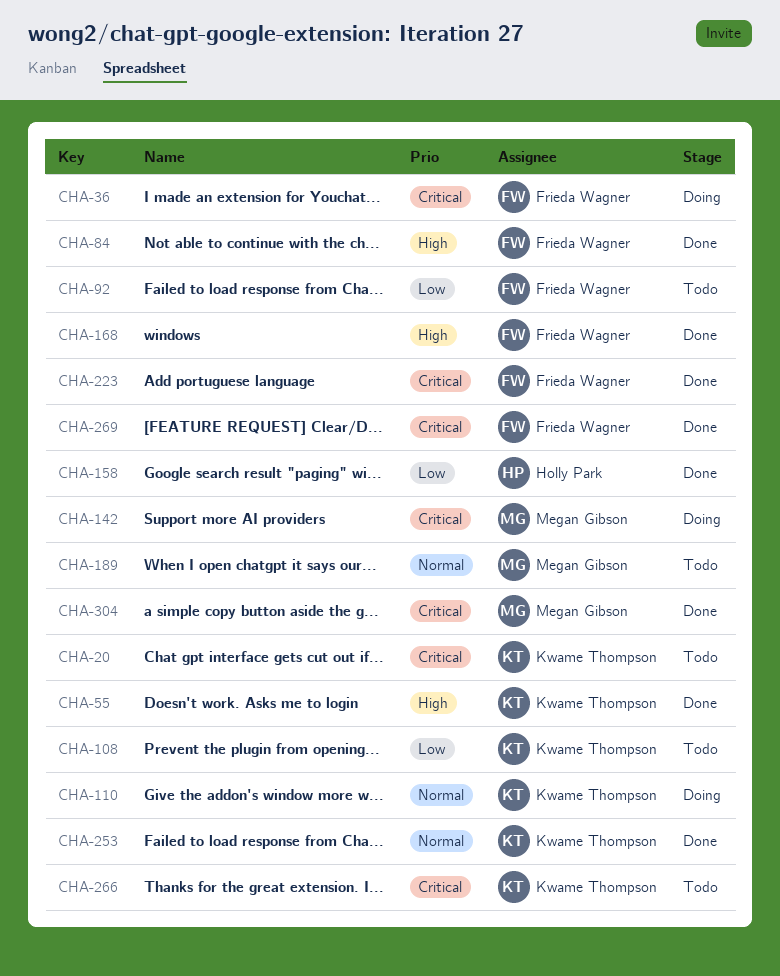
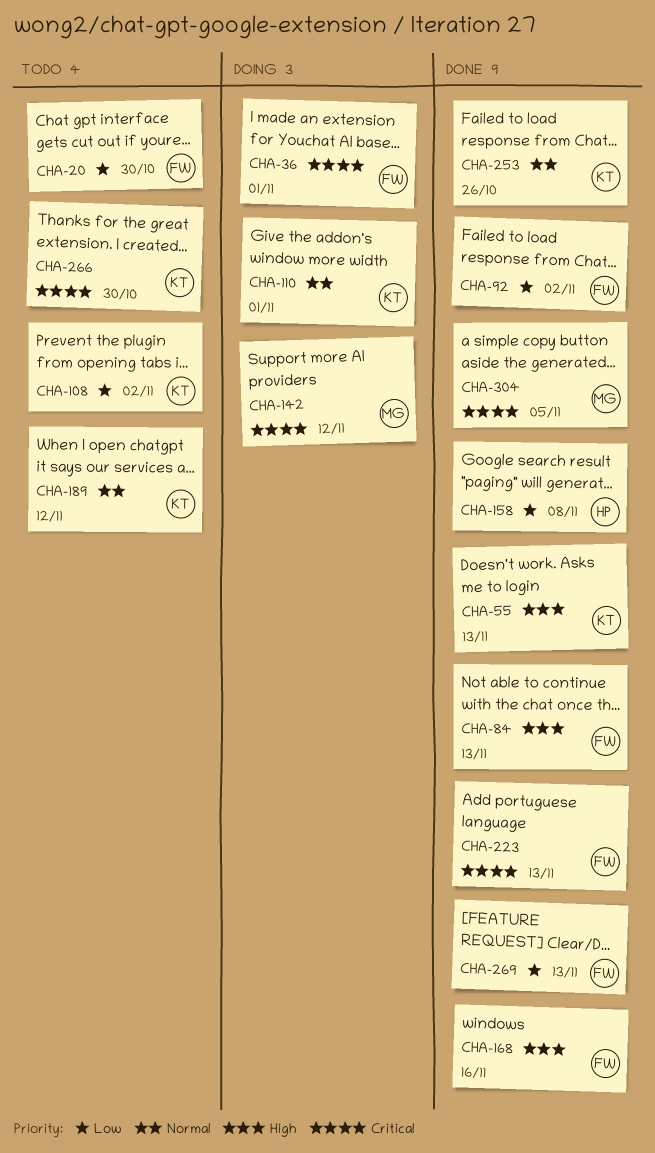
CHA-20, owner: Kwame Thompson -> Frieda Wagner
CHA-20, priority: Critical -> Low
CHA-92, status: Todo -> Done
CHA-189, owner: Megan Gibson -> Kwame Thompson
CHA-269, priority: Critical -> Low

